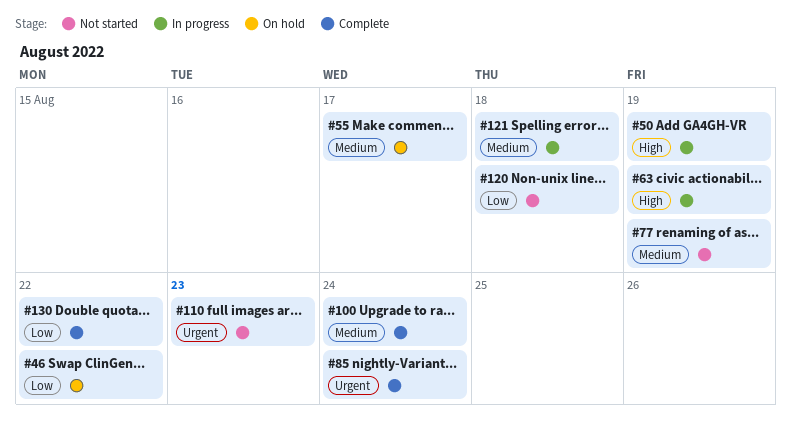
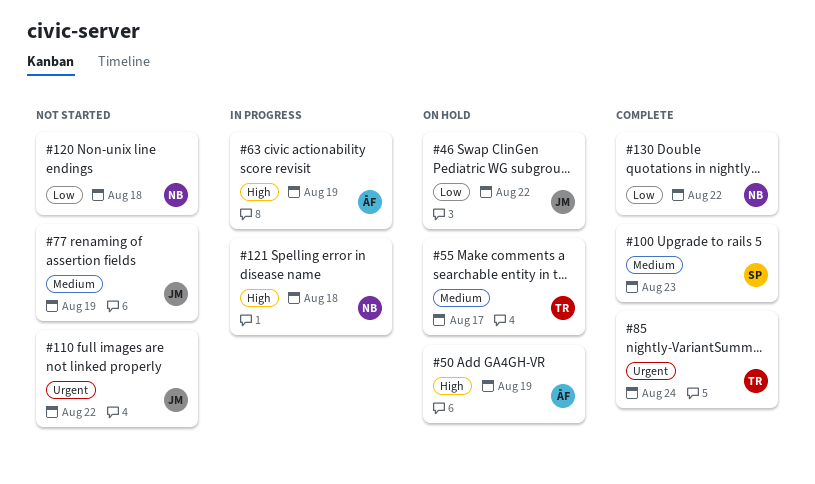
#50, status: In progress -> On hold
#100, due: Aug 24 -> Aug 23
#110, due: Aug 23 -> Aug 22
#121, priority: Medium -> High

